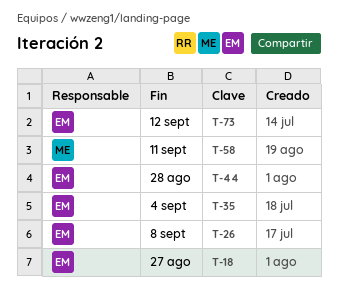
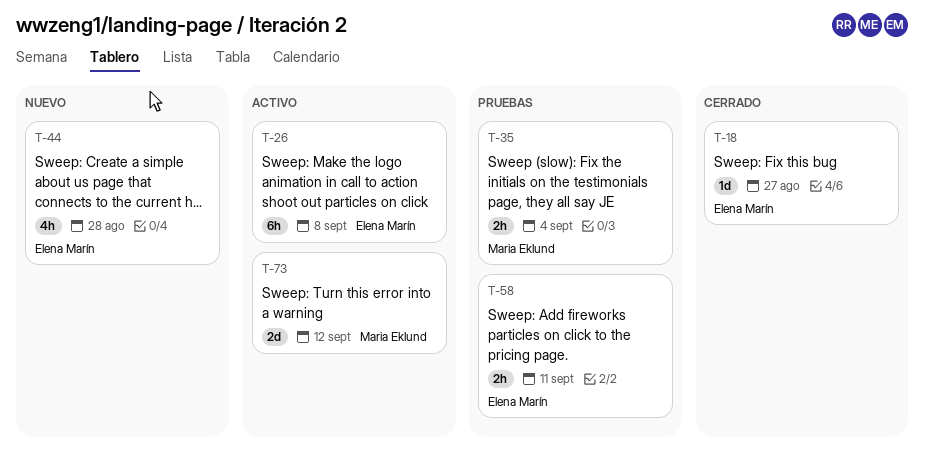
T-35, owner: Elena Marín -> Maria Eklund
T-58, owner: Maria Eklund -> Elena Marín
T-73, owner: Elena Marín -> Maria Eklund

